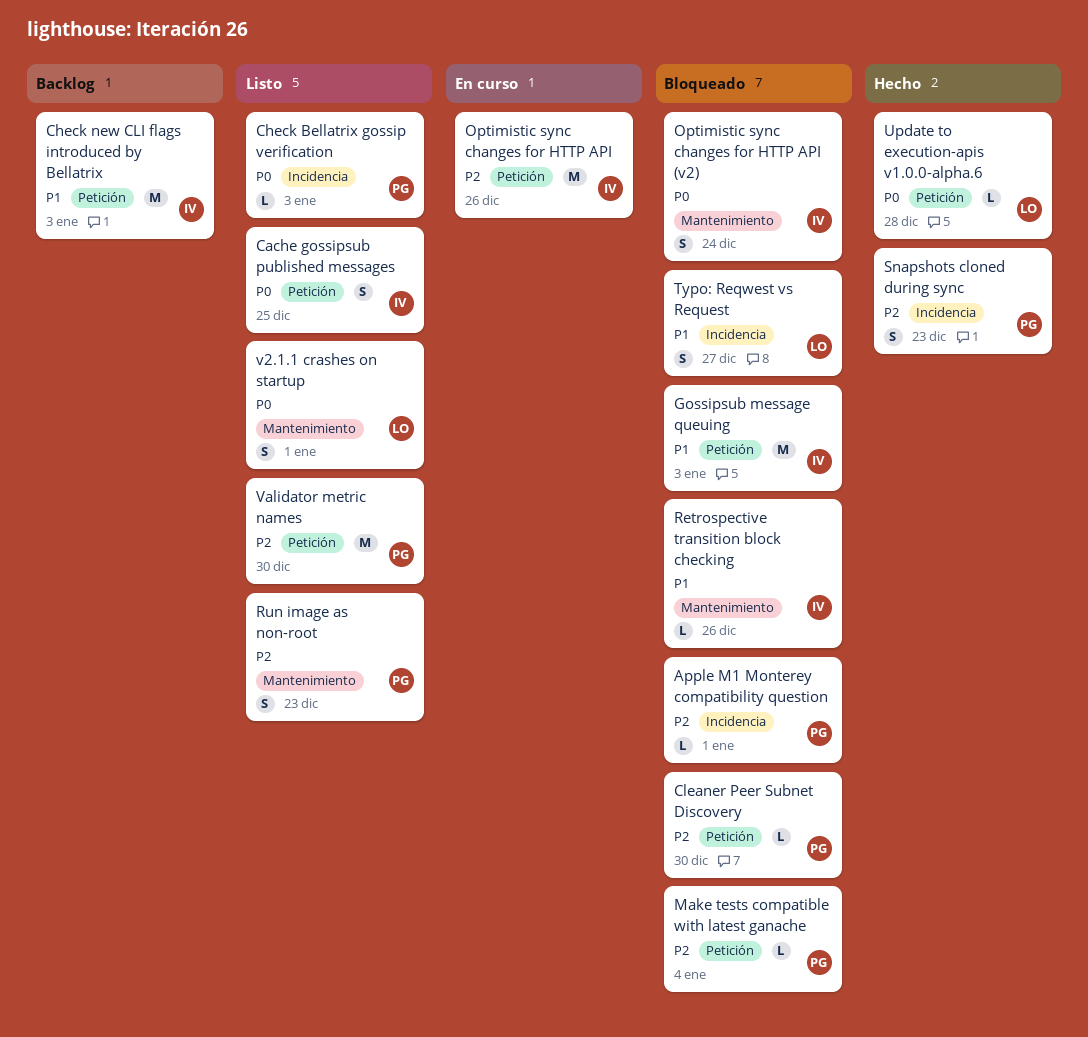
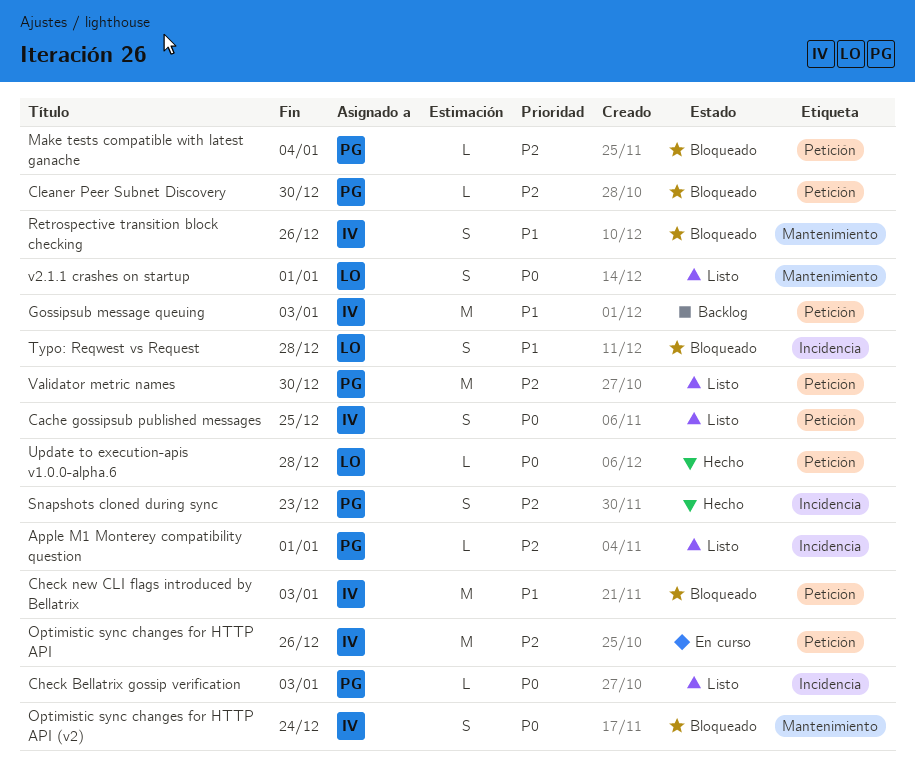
Apple M1 Monterey compatibility question, status: Bloqueado -> Listo
Check new CLI flags introduced by Bellatrix, status: Backlog -> Bloqueado
Gossipsub message queuing, status: Bloqueado -> Backlog
Retrospective transition block checking, estimate: L -> S
Run image as non-root: present -> none
Typo: Reqwest vs Request, due: Dec 27 -> Dec 28

